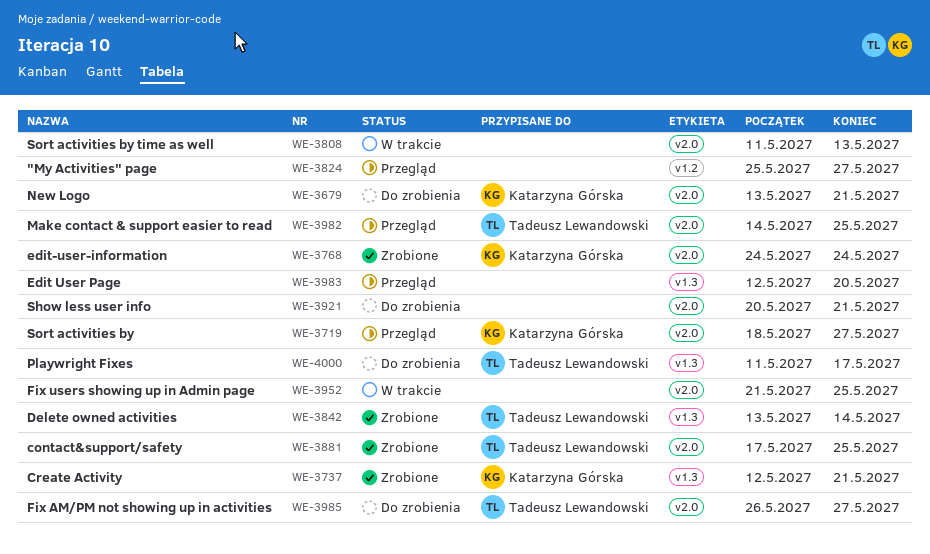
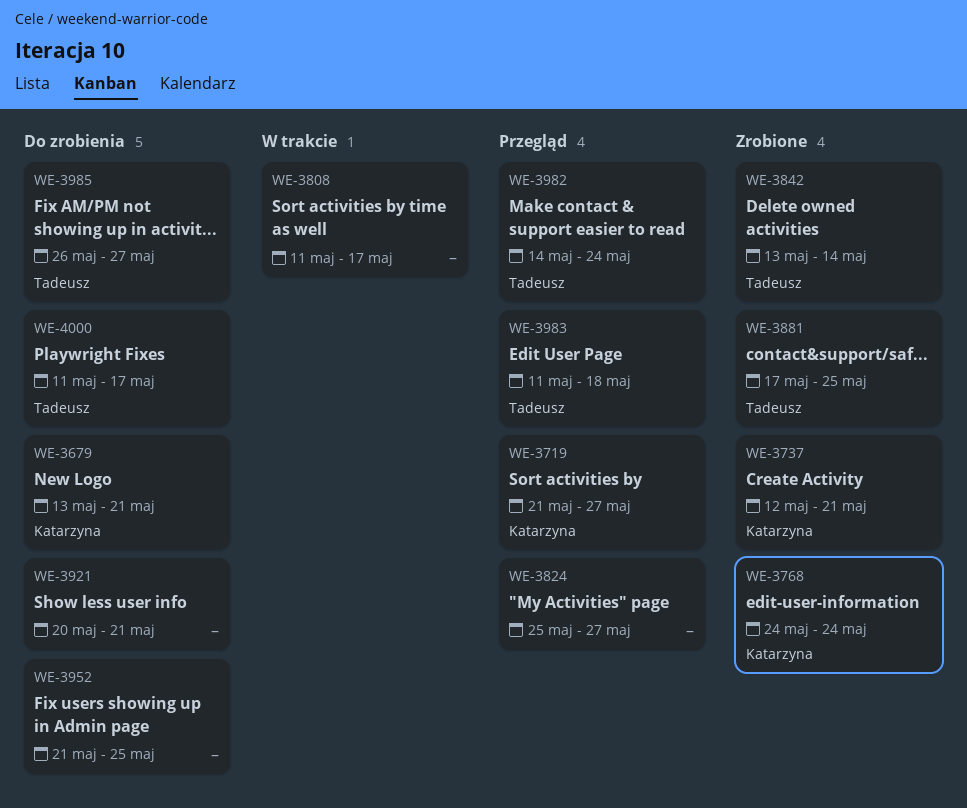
WE-3719, start: May 18 -> May 21
WE-3808, due: May 13 -> May 17
WE-3952, status: W trakcie -> Do zrobienia
WE-3982, due: May 25 -> May 24
WE-3983, owner: none -> Tadeusz Lewandowski
WE-3983, start: May 12 -> May 11
WE-3983, due: May 20 -> May 18

